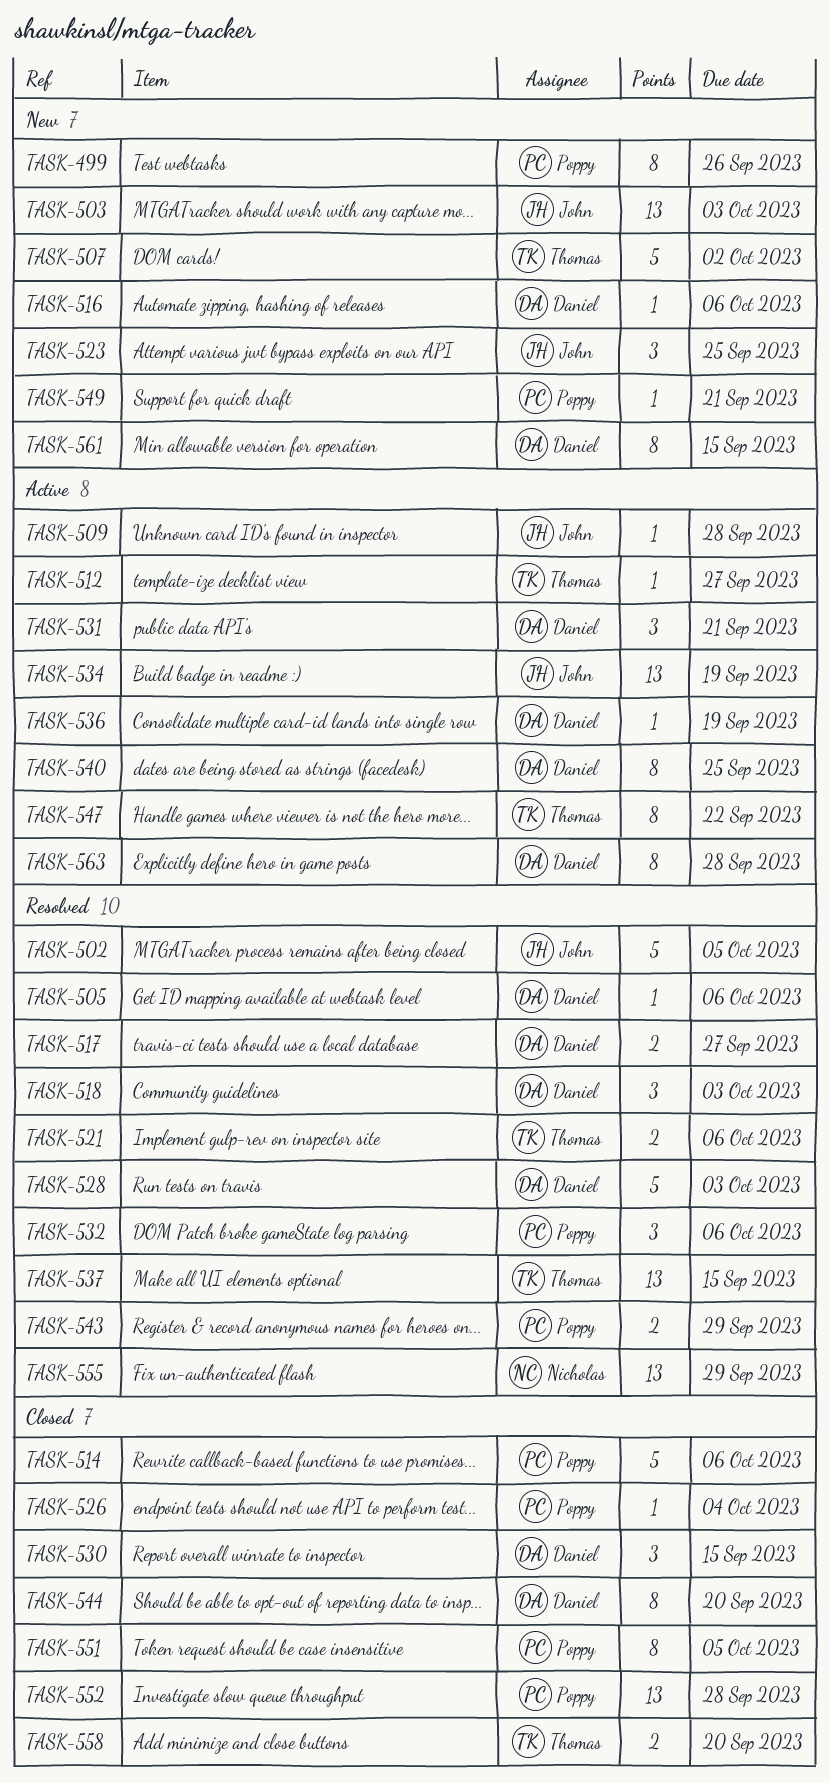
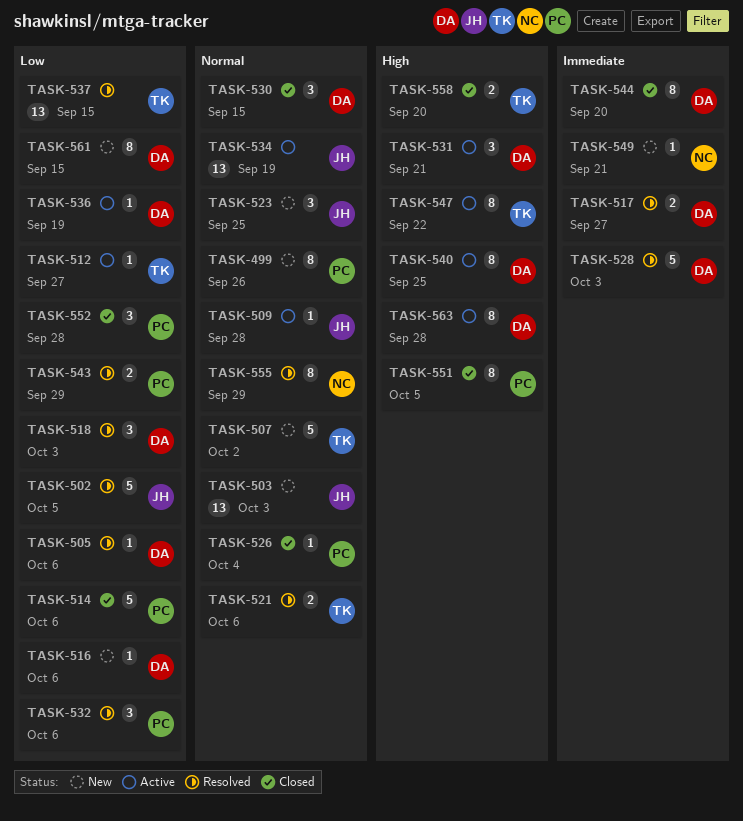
TASK-549, owner: Poppy -> Nicholas
TASK-552, estimate: 13 -> 3
TASK-555, estimate: 13 -> 8

